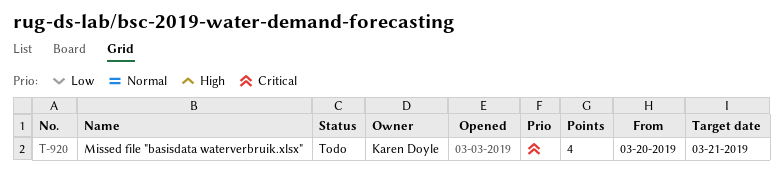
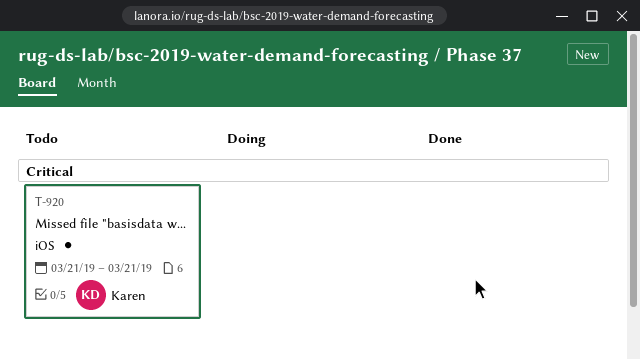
T-920, estimate: 4 -> 1
T-920, start: Mar 20 -> Mar 21

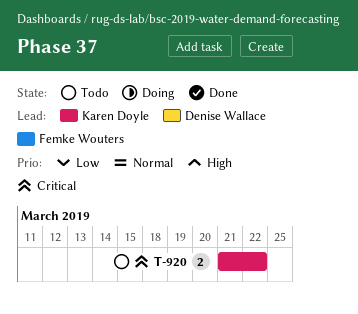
T-920, estimate: 1 -> 2
T-920, due: Mar 21 -> Mar 22

